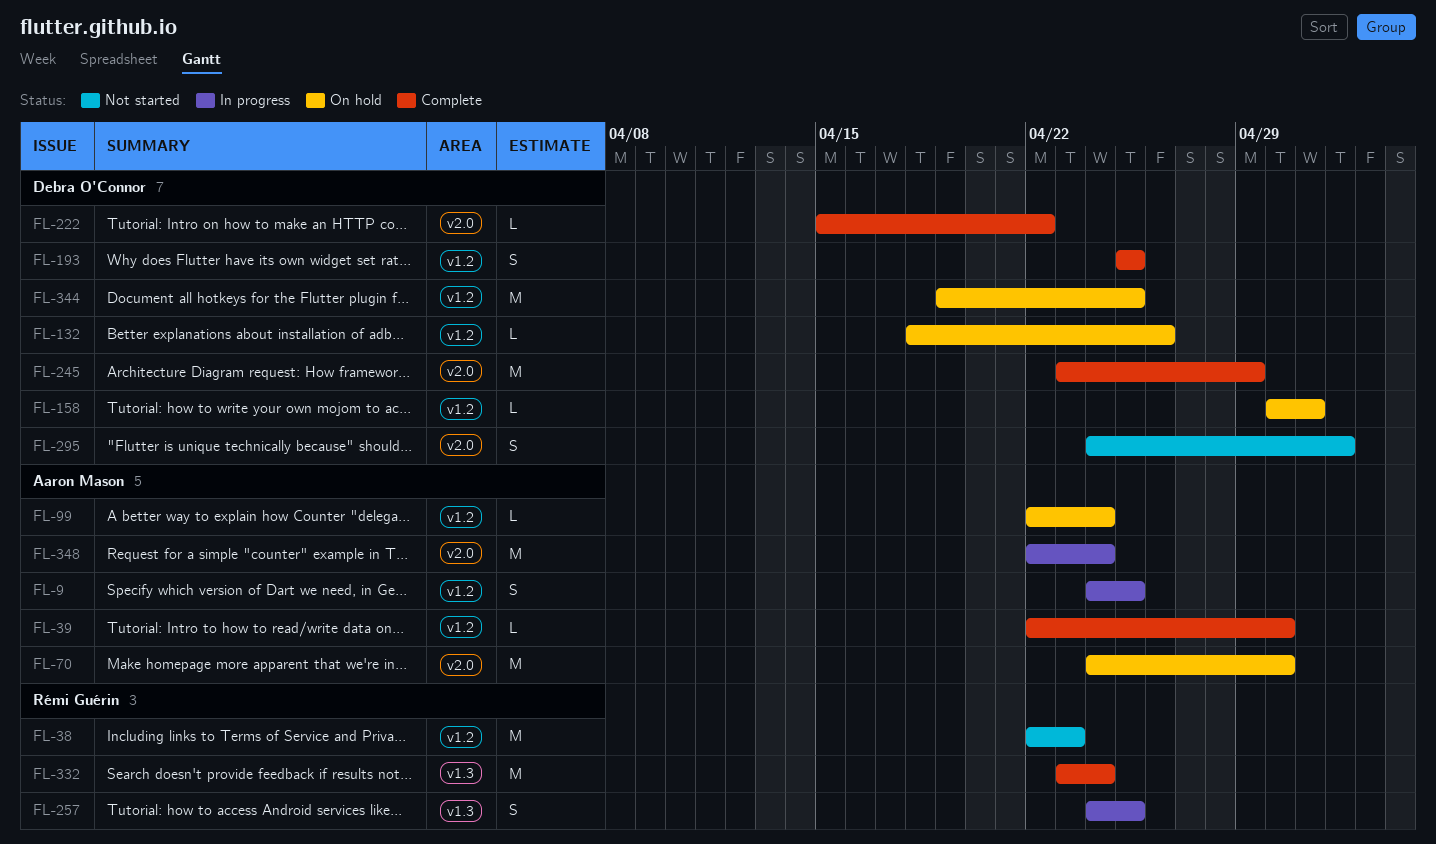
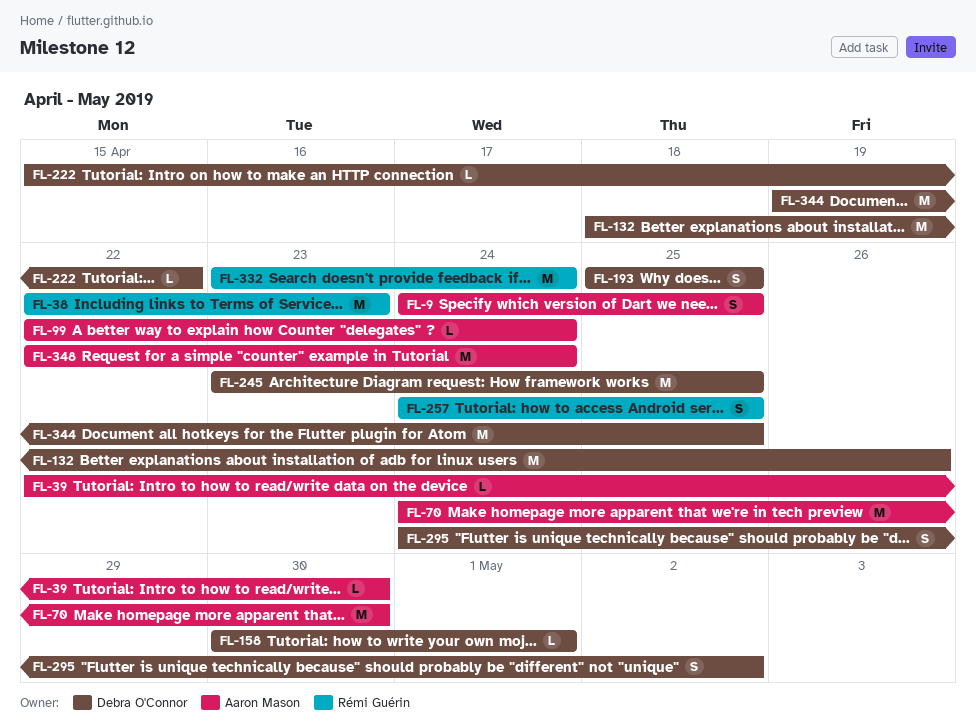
FL-132, estimate: L -> M
FL-245, due: Apr 29 -> Apr 25

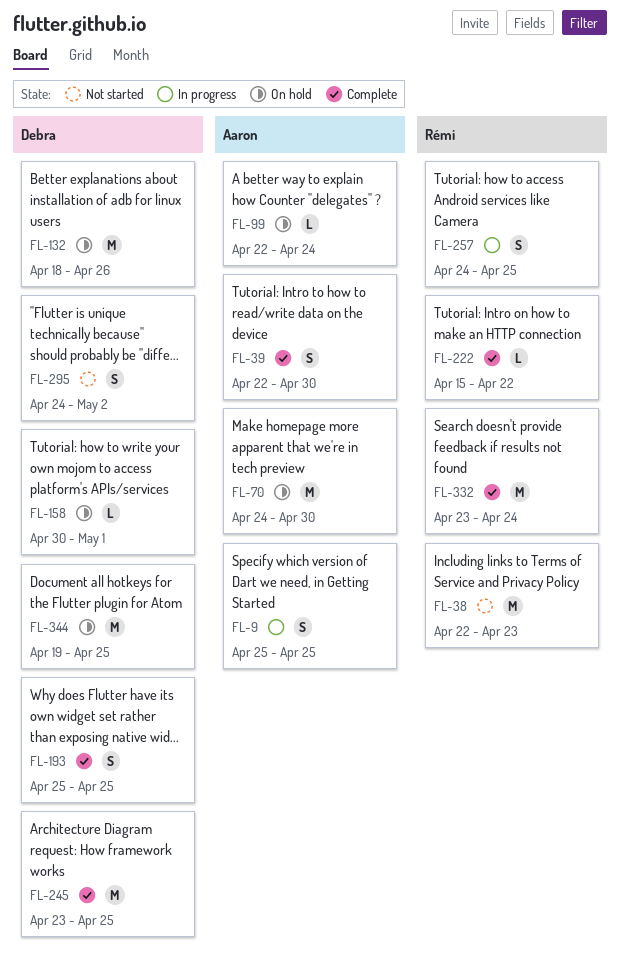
FL-9, start: Apr 24 -> Apr 25
FL-39, estimate: L -> S
FL-222, owner: Debra O'Connor -> Rémi Guérin
FL-348: present -> none

